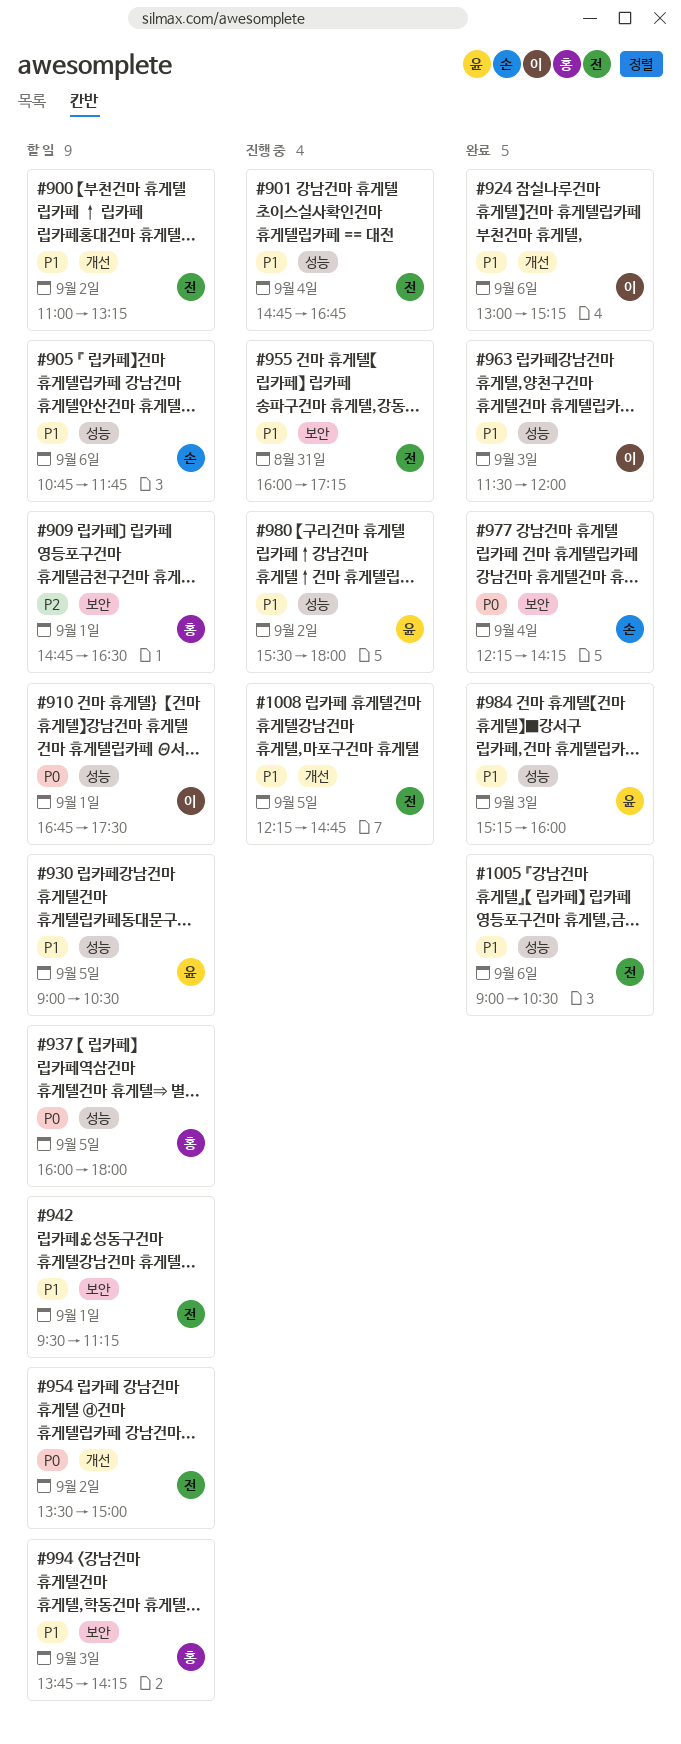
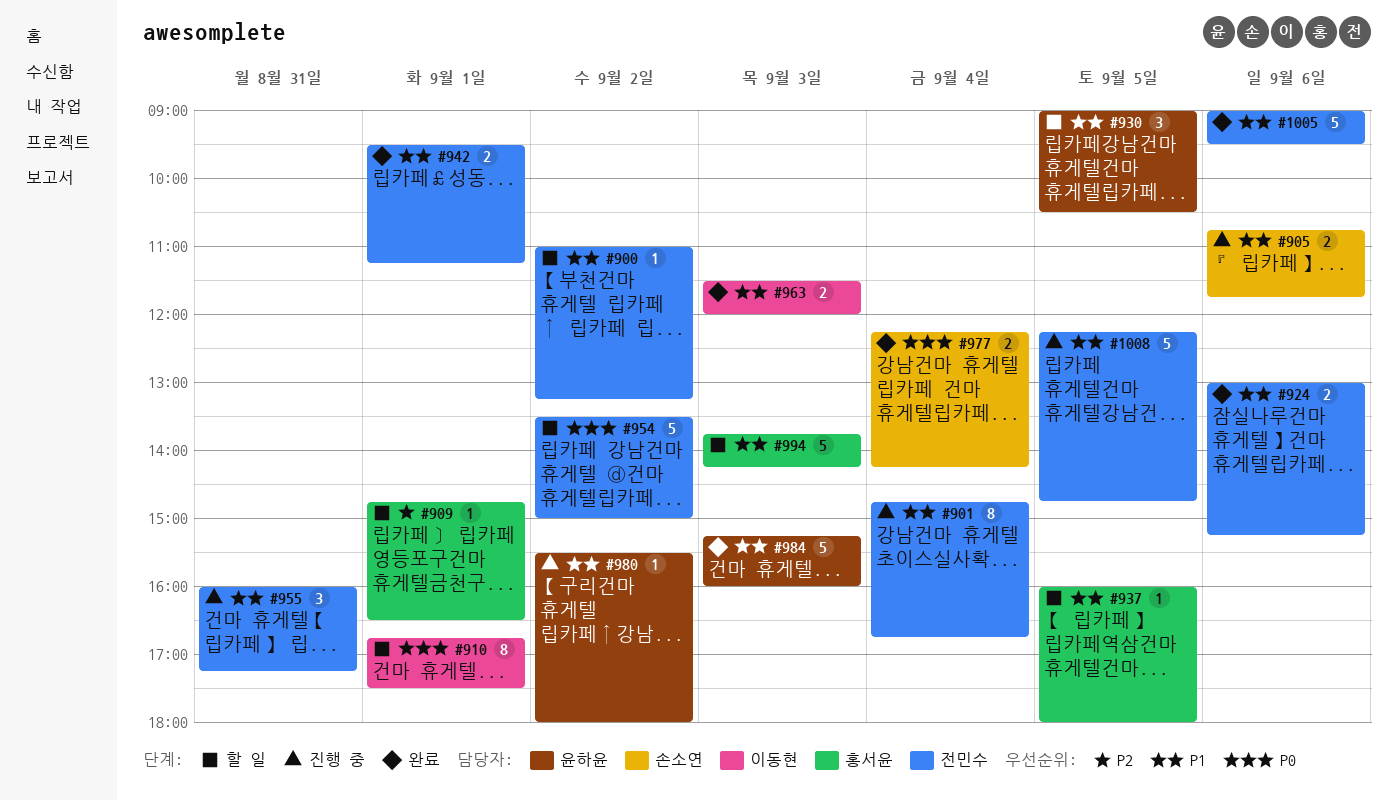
#905, status: 할 일 -> 진행 중
#924, owner: 이동현 -> 전민수
#937, priority: P0 -> P1
#942, status: 할 일 -> 완료
#1005, ends: 10:30 -> 09:30

